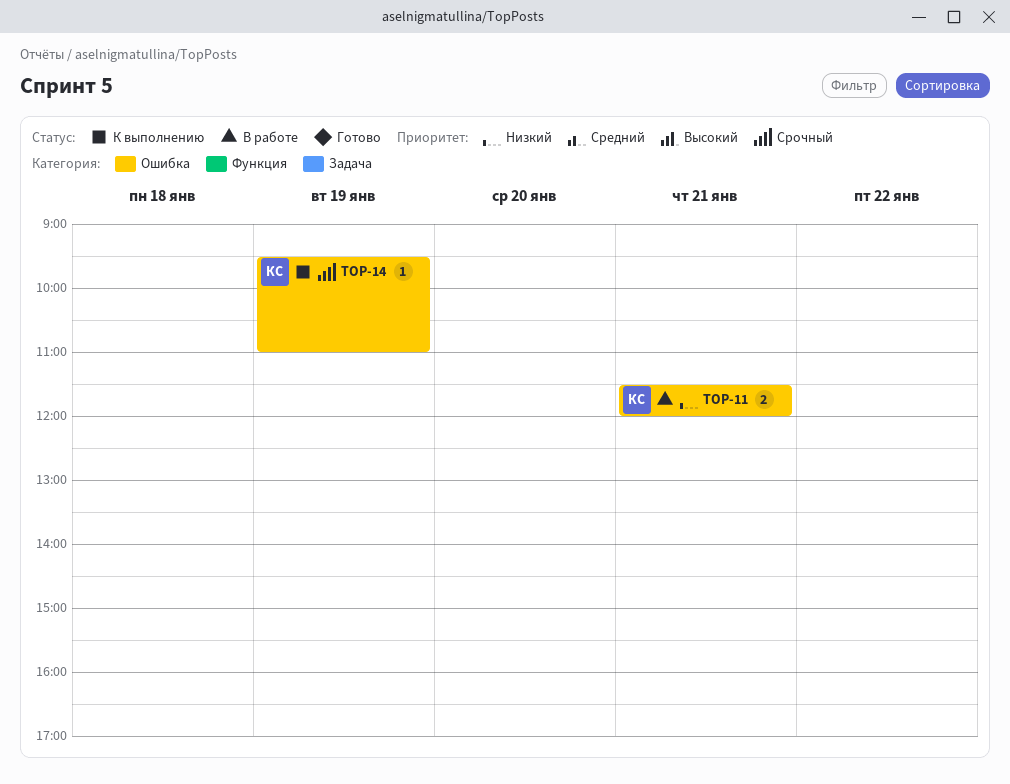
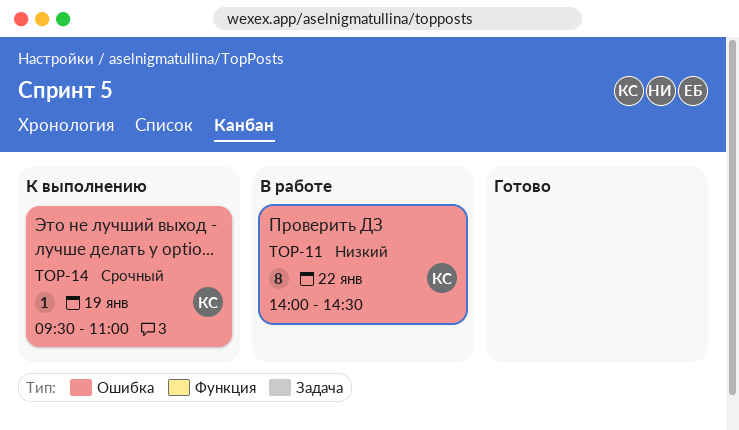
TOP-11, estimate: 2 -> 8
TOP-11, day: Jan 21 -> Jan 22
TOP-11, begins: 11:30 -> 14:00
TOP-11, ends: 12:00 -> 14:30

